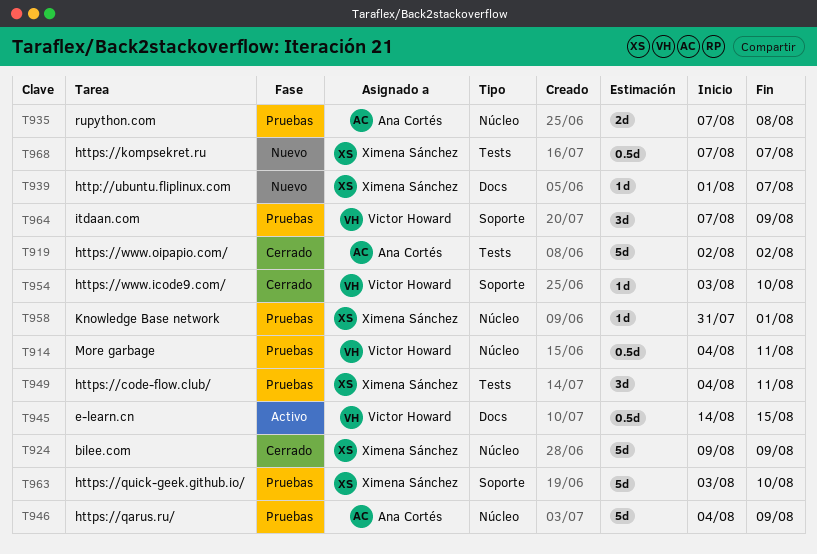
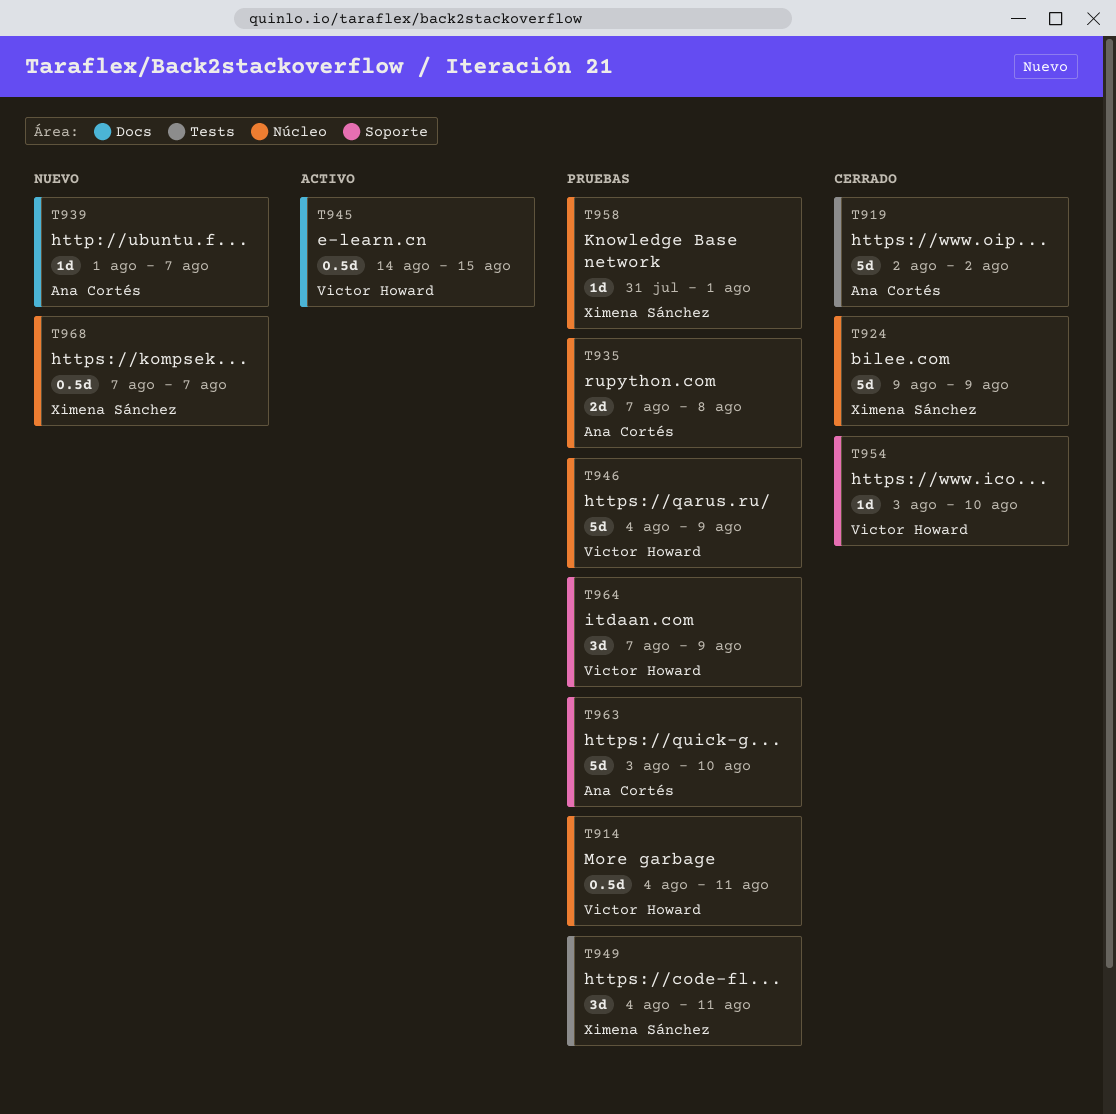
T939, owner: Ximena Sánchez -> Ana Cortés
T946, owner: Ana Cortés -> Victor Howard
T963, owner: Ximena Sánchez -> Ana Cortés
T968, label: Tests -> Núcleo

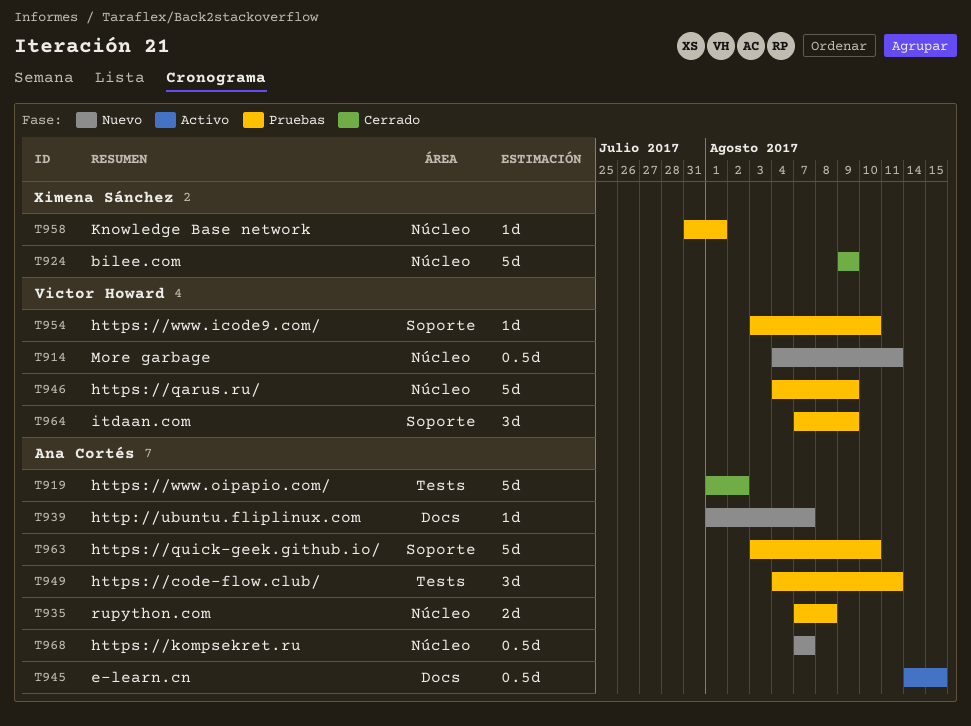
T914, status: Pruebas -> Nuevo
T919, start: Aug 2 -> Aug 1
T945, owner: Victor Howard -> Ana Cortés
T949, owner: Ximena Sánchez -> Ana Cortés
T954, status: Cerrado -> Pruebas
T968, owner: Ximena Sánchez -> Ana Cortés

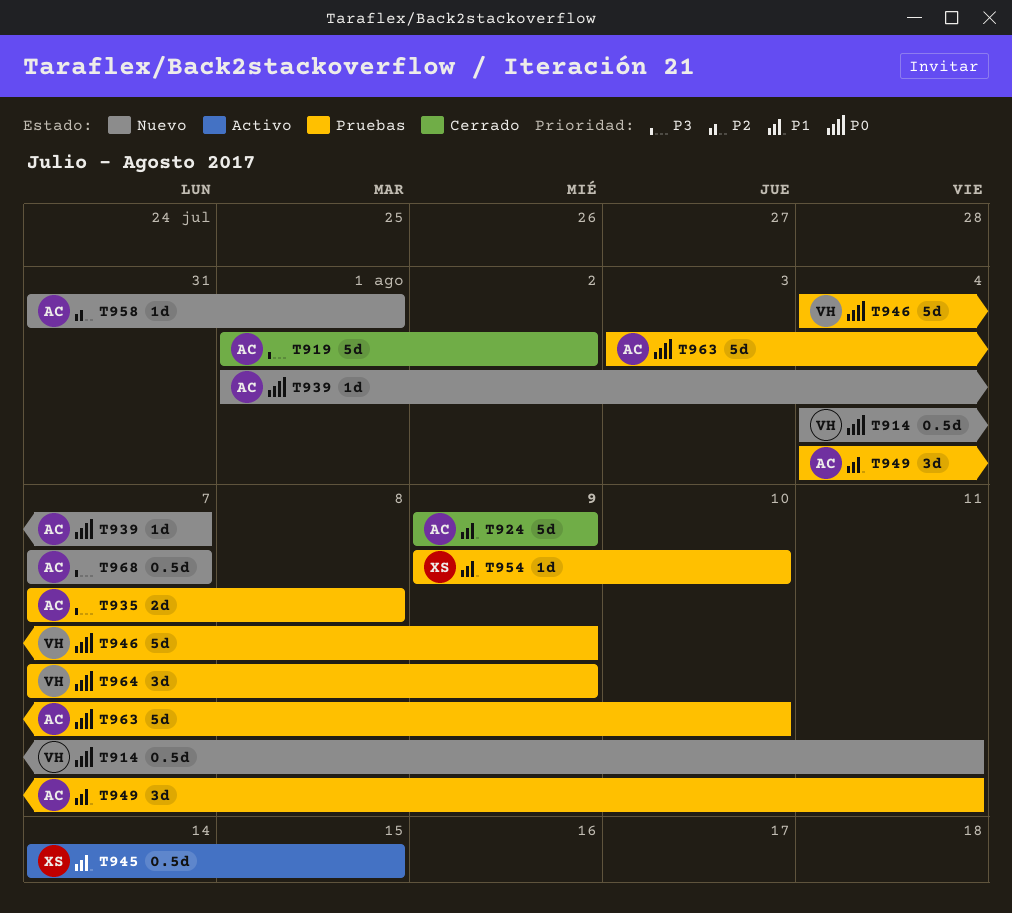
T924, owner: Ximena Sánchez -> Ana Cortés
T945, owner: Ana Cortés -> Ximena Sánchez
T954, owner: Victor Howard -> Ximena Sánchez
T954, start: Aug 3 -> Aug 9
T958, status: Pruebas -> Nuevo
T958, owner: Ximena Sánchez -> Ana Cortés

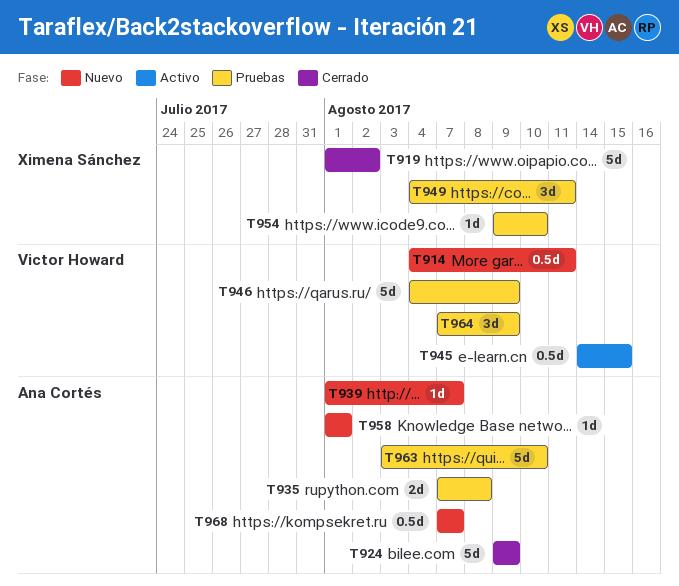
T919, owner: Ana Cortés -> Ximena Sánchez
T945, owner: Ximena Sánchez -> Victor Howard
T949, owner: Ana Cortés -> Ximena Sánchez
T958, start: Jul 31 -> Aug 1

